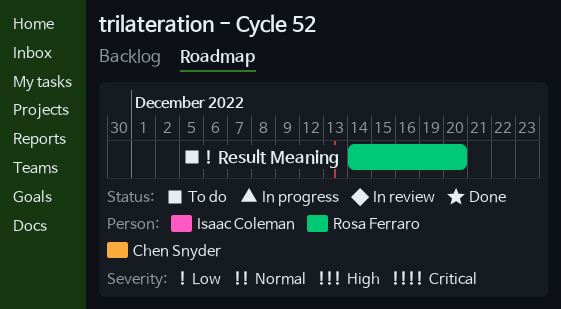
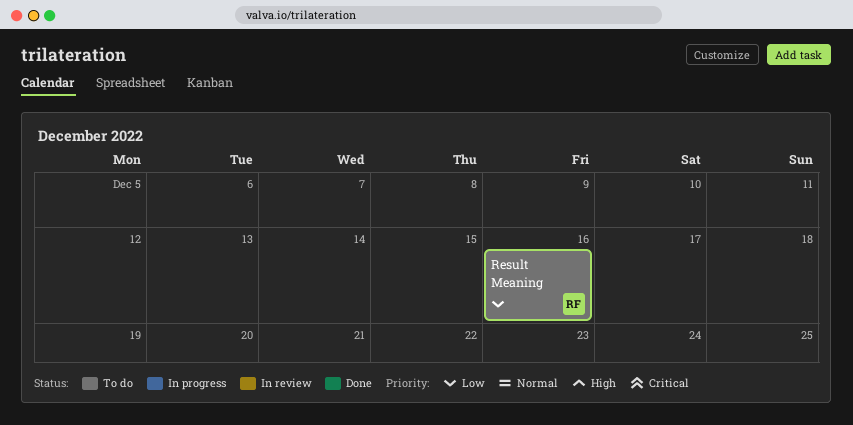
Result Meaning, due: Dec 20 -> Dec 16

